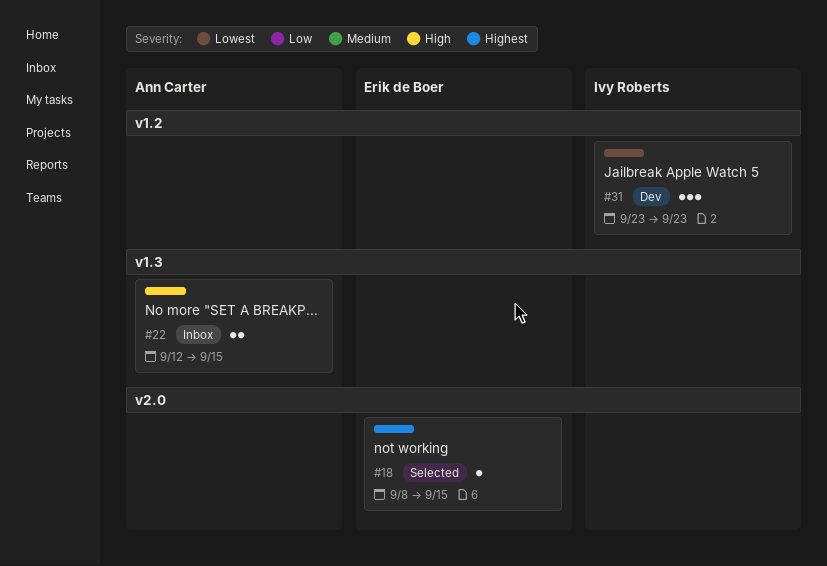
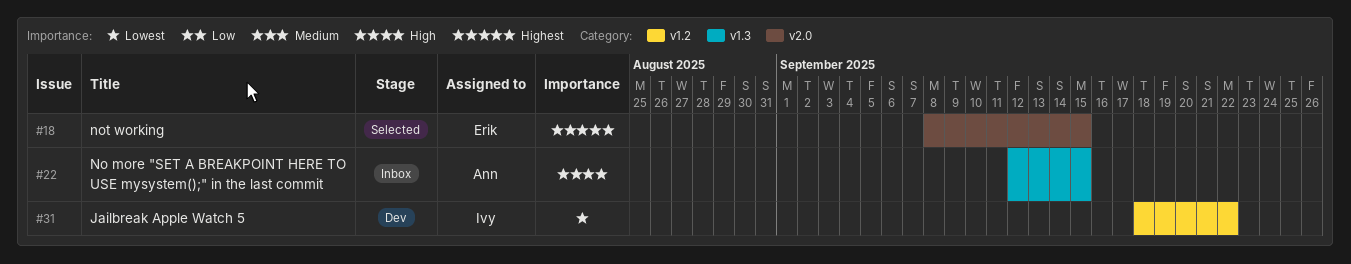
#31, start: Sep 23 -> Sep 18
#31, due: Sep 23 -> Sep 22

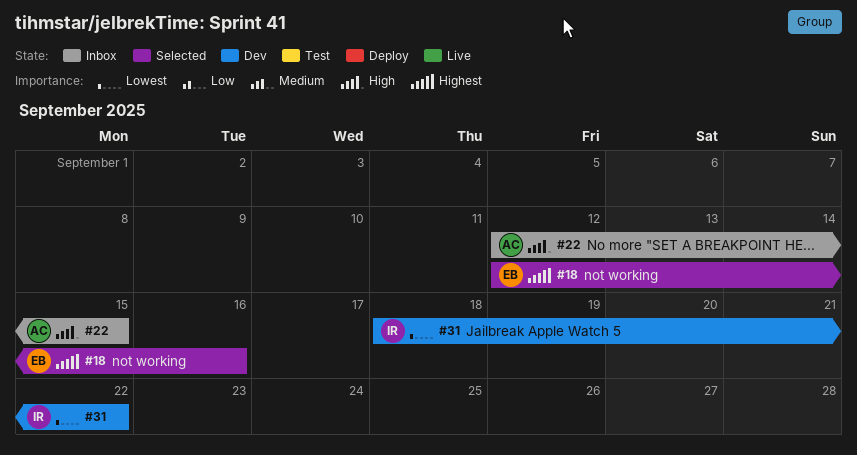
#18, start: Sep 8 -> Sep 12
#18, due: Sep 15 -> Sep 16

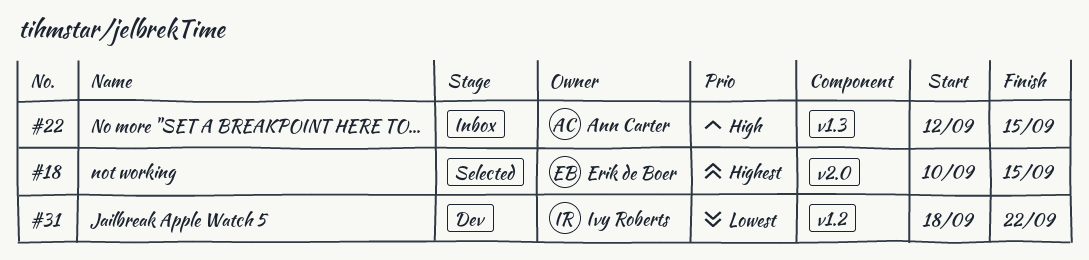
#18, start: Sep 12 -> Sep 10
#18, due: Sep 16 -> Sep 15

